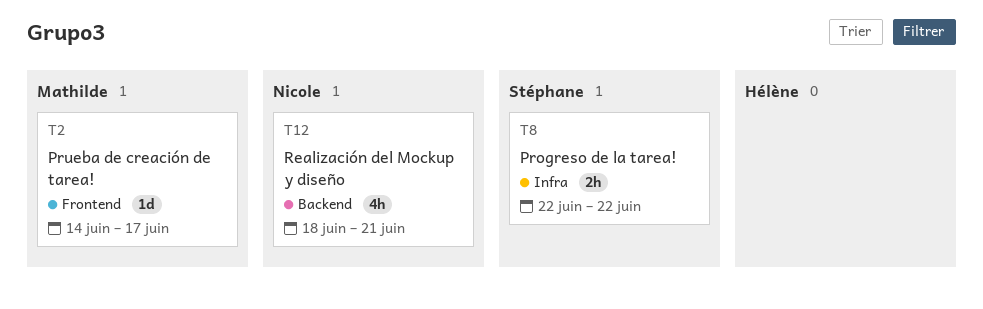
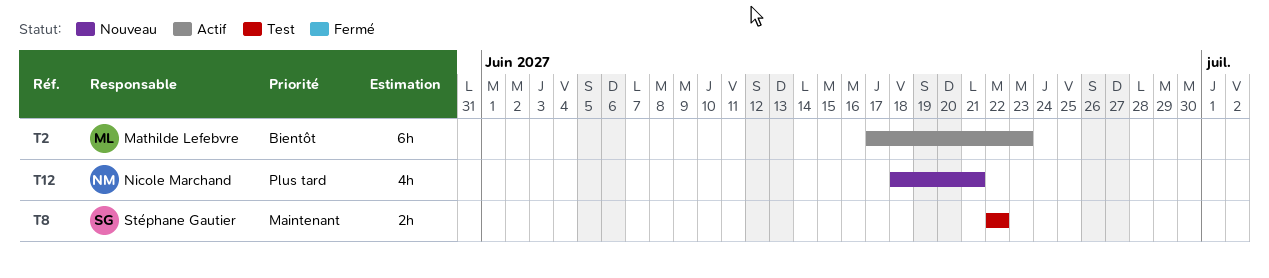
T2, estimate: 1d -> 6h
T2, start: Jun 14 -> Jun 17
T2, due: Jun 17 -> Jun 23

